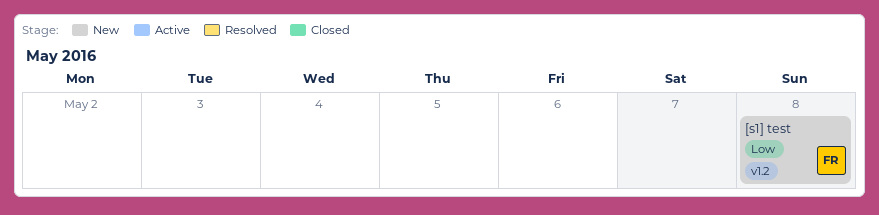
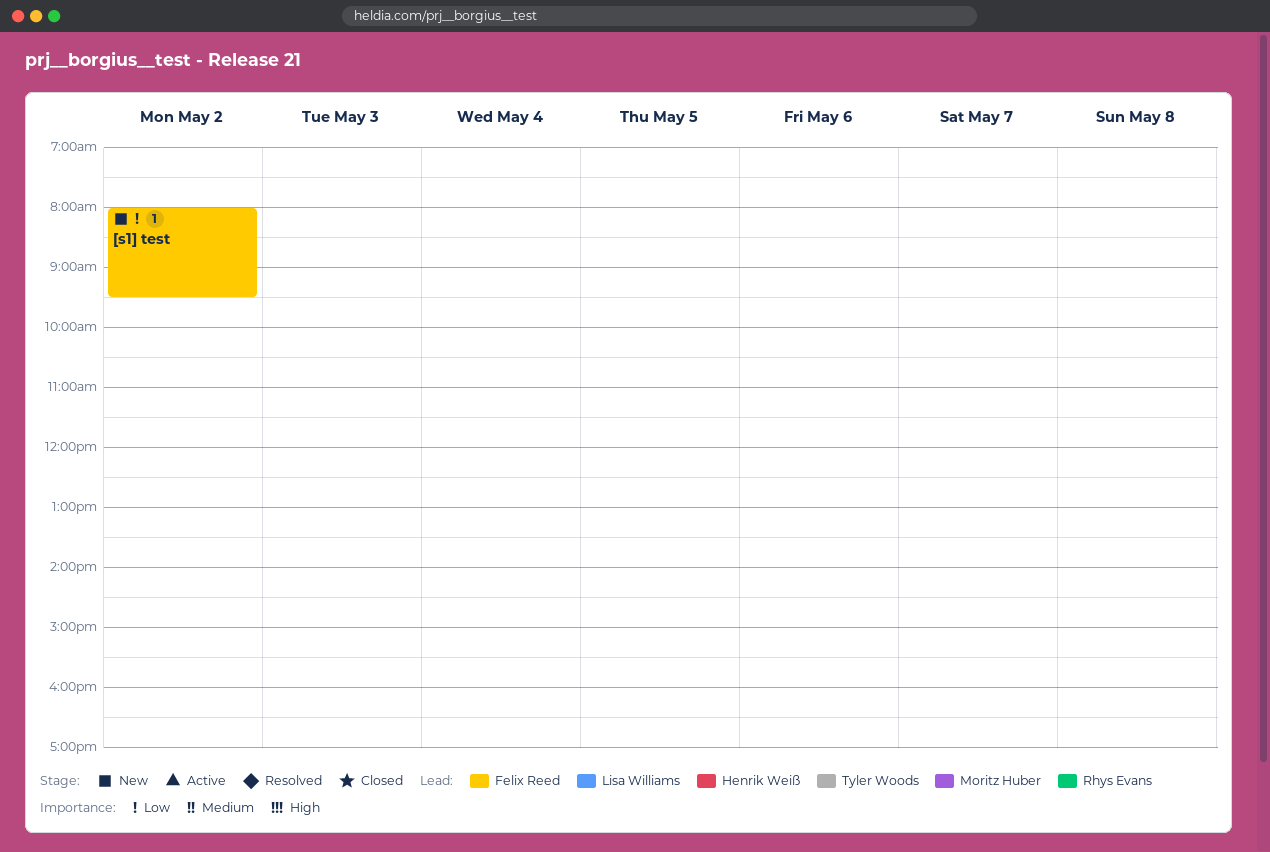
[s1] test, day: May 8 -> May 2

